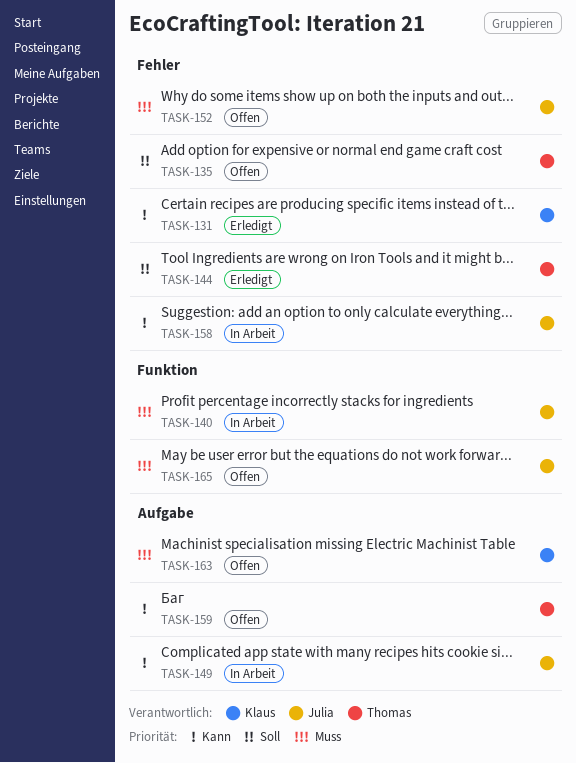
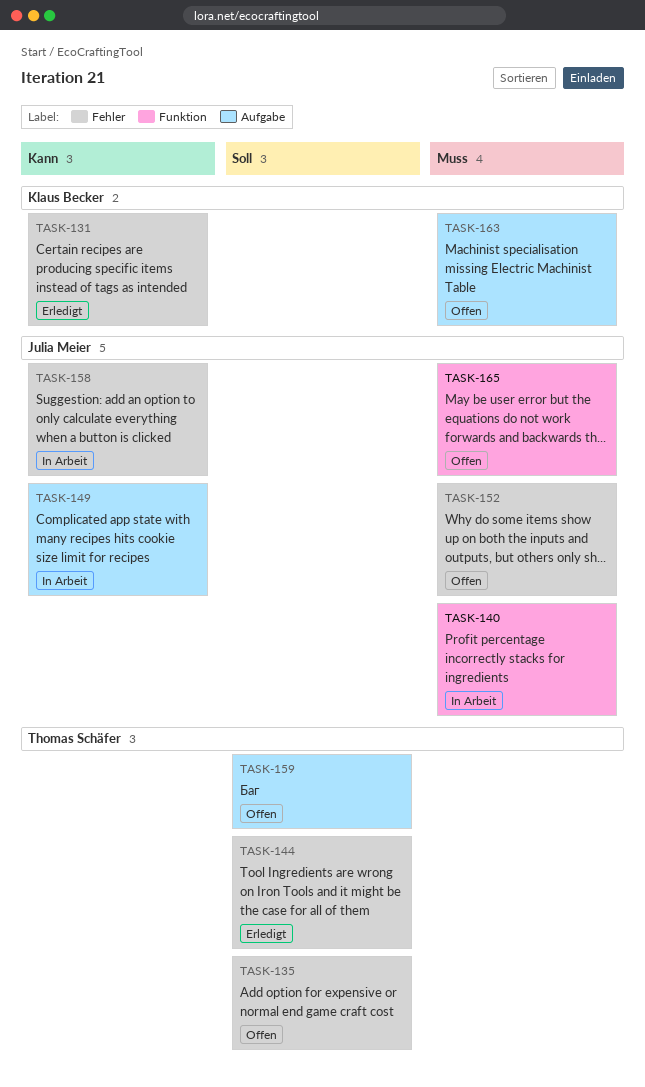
TASK-159, priority: Kann -> Soll

